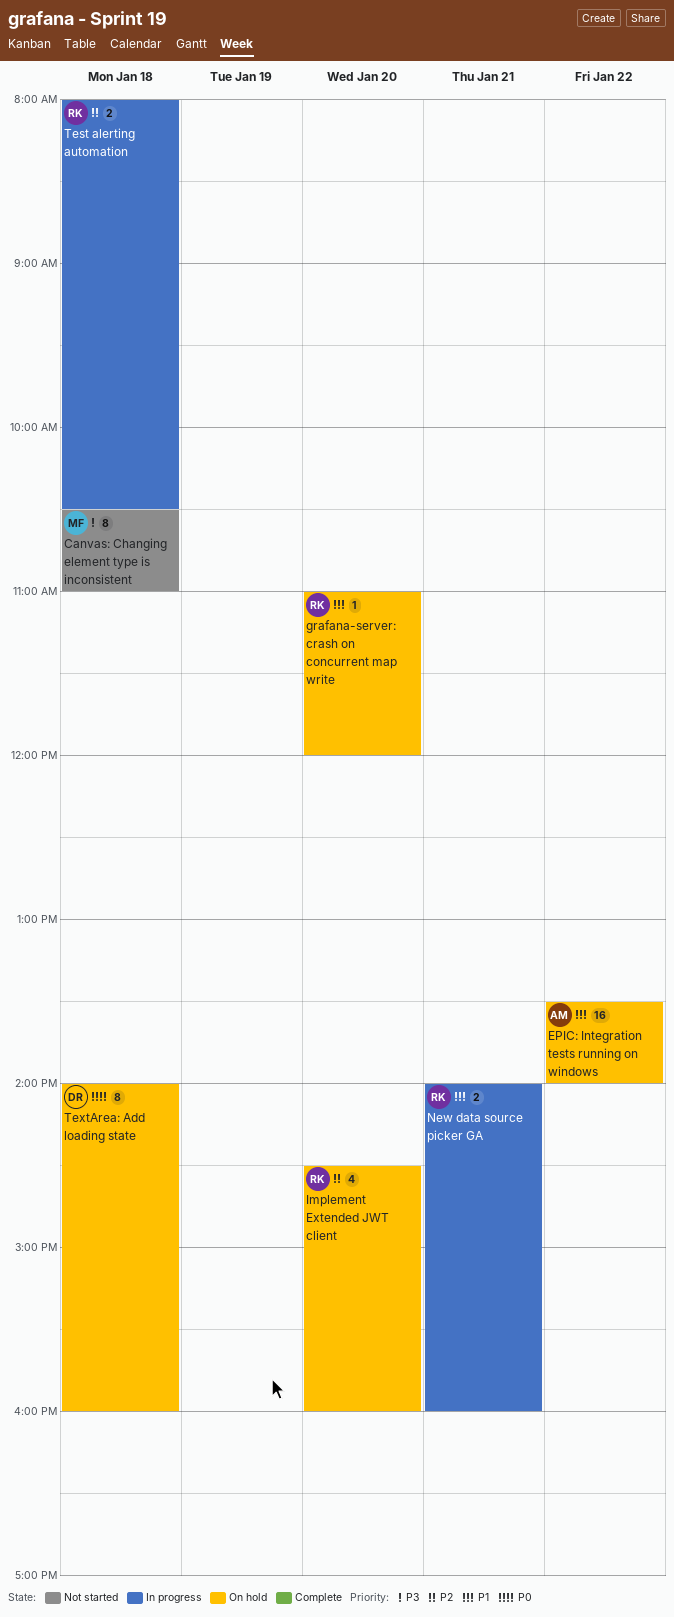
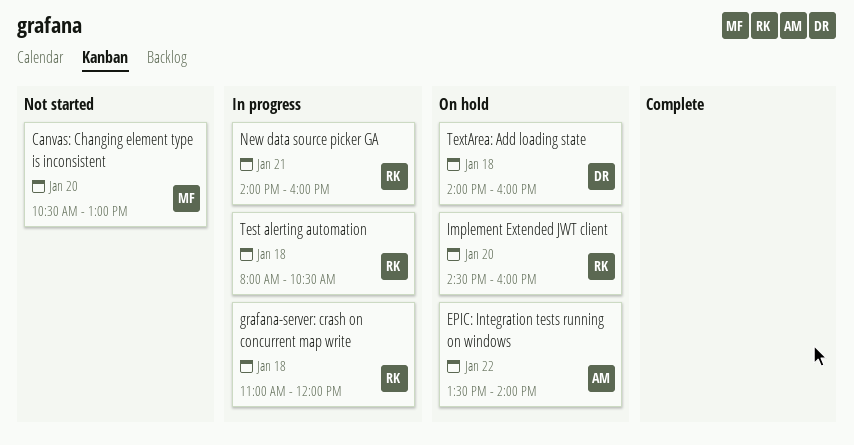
Canvas: Changing element type is inconsistent, day: Jan 18 -> Jan 20
Canvas: Changing element type is inconsistent, ends: 11:00 -> 13:00
grafana-server: crash on concurrent map write, status: On hold -> In progress
grafana-server: crash on concurrent map write, day: Jan 20 -> Jan 18

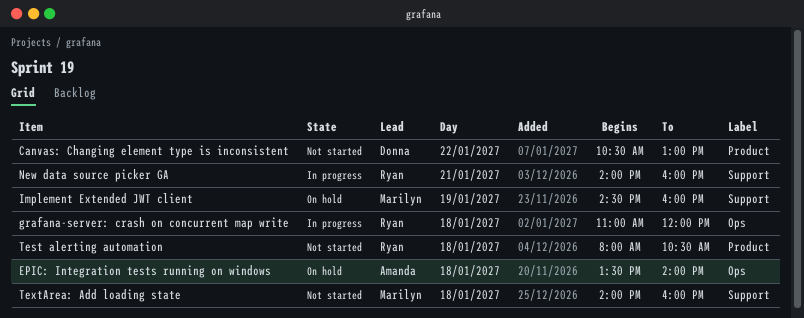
Canvas: Changing element type is inconsistent, owner: Marilyn -> Donna
Canvas: Changing element type is inconsistent, day: Jan 20 -> Jan 22
EPIC: Integration tests running on windows, day: Jan 22 -> Jan 18
Implement Extended JWT client, owner: Ryan -> Marilyn
Implement Extended JWT client, day: Jan 20 -> Jan 19
Test alerting automation, status: In progress -> Not started
TextArea: Add loading state, status: On hold -> Not started
TextArea: Add loading state, owner: Donna -> Marilyn

